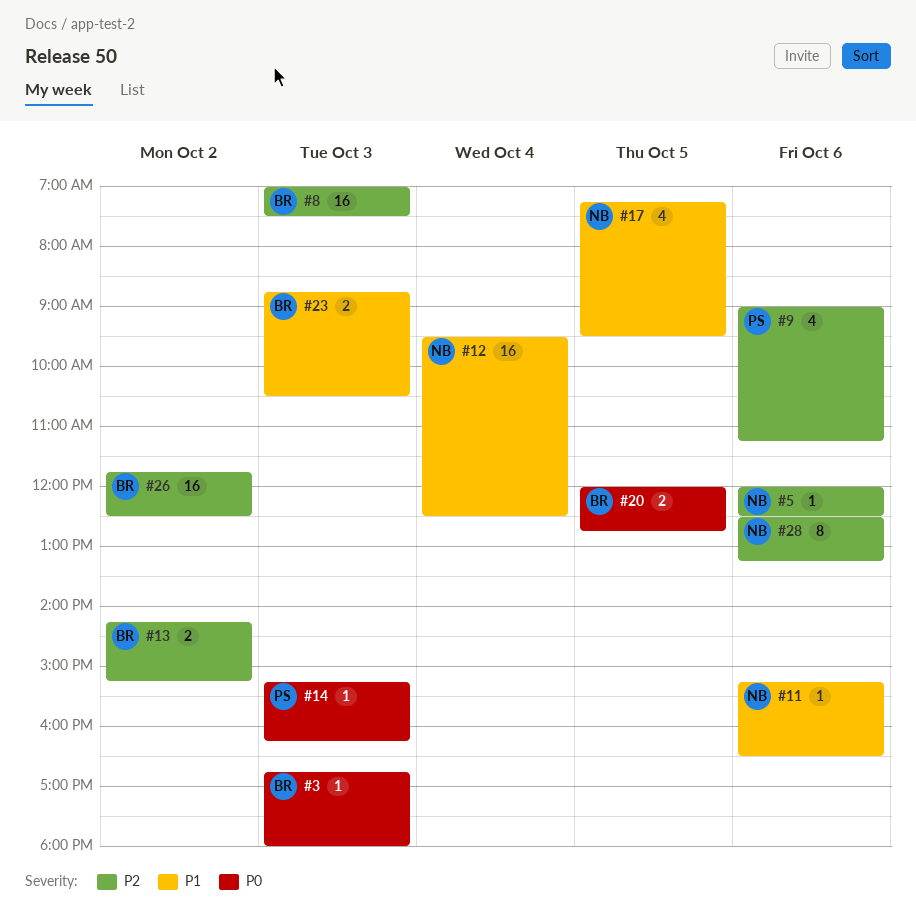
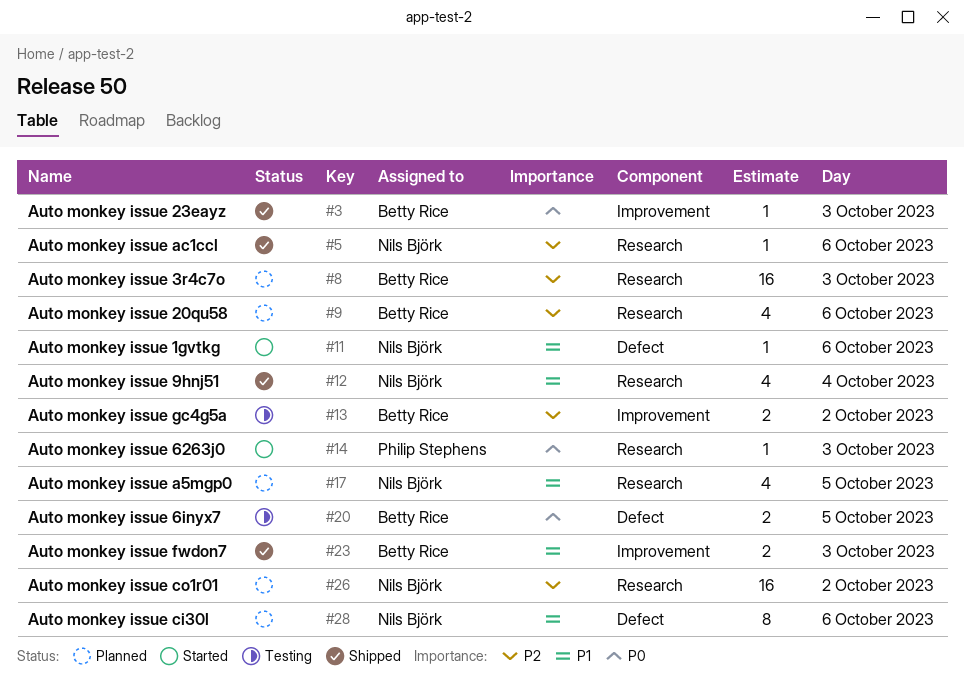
#9, owner: Philip Stephens -> Betty Rice
#12, estimate: 16 -> 4
#26, owner: Betty Rice -> Nils Björk
#28, priority: P2 -> P1

